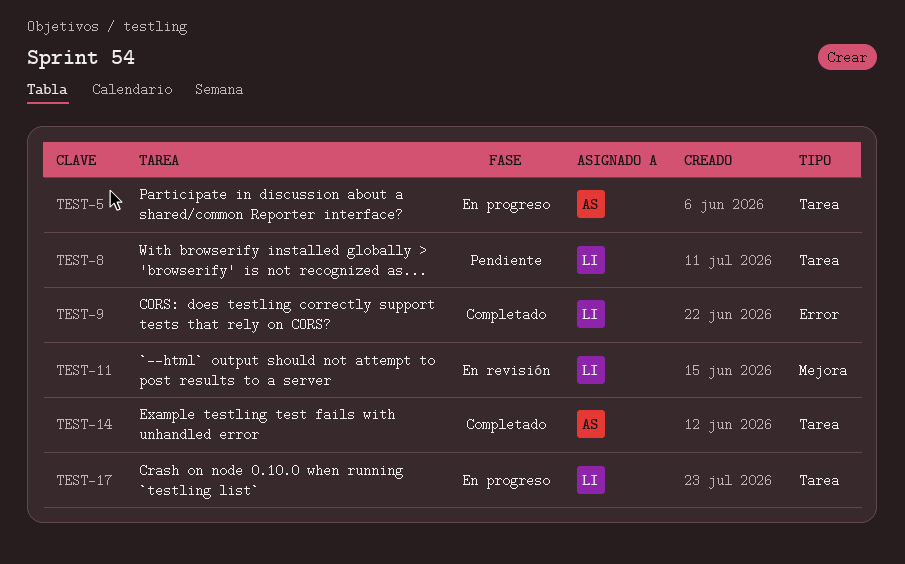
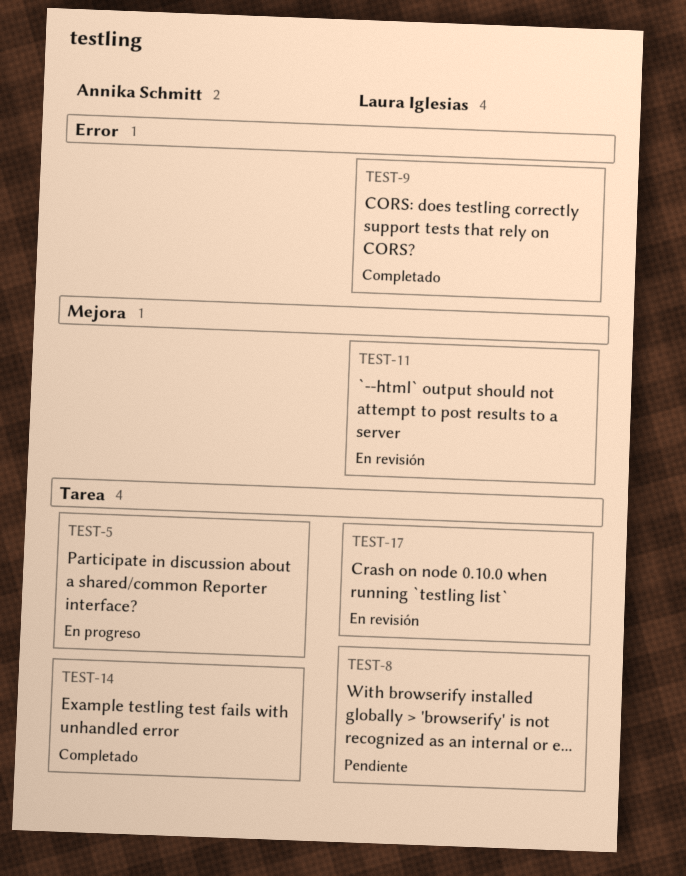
TEST-17, status: En progreso -> En revisión

